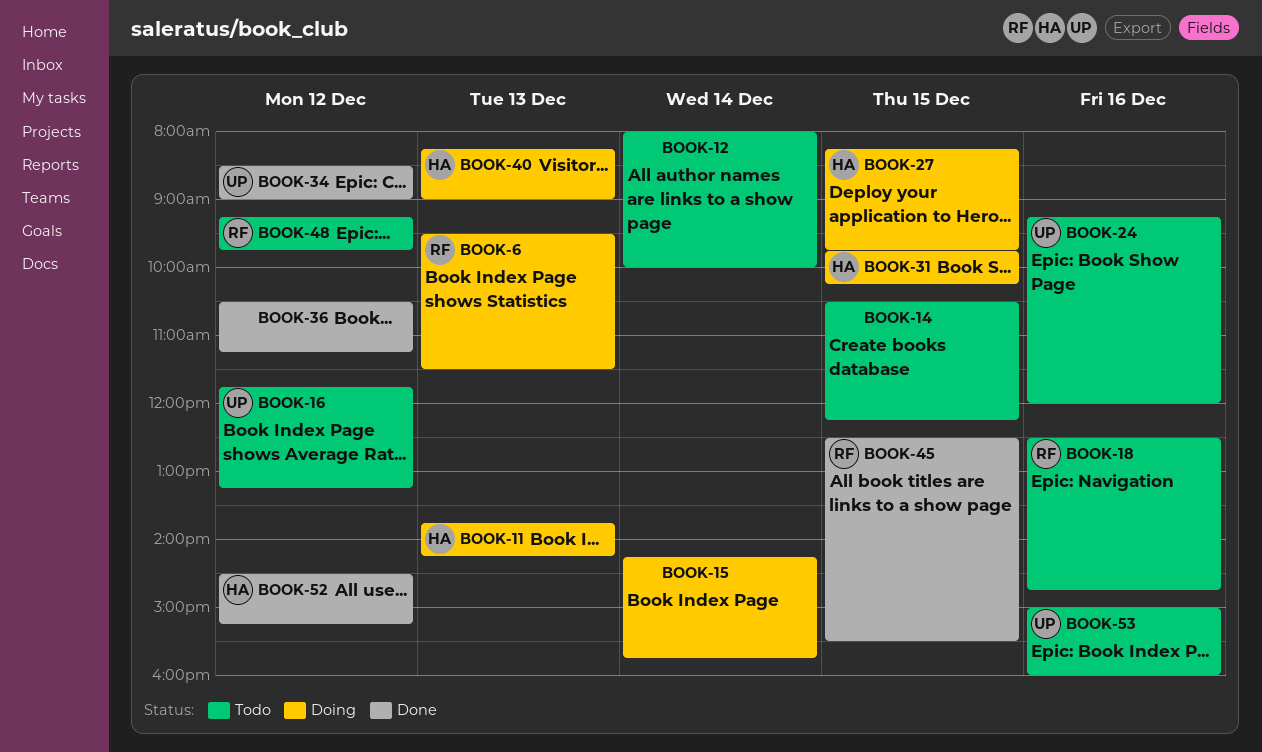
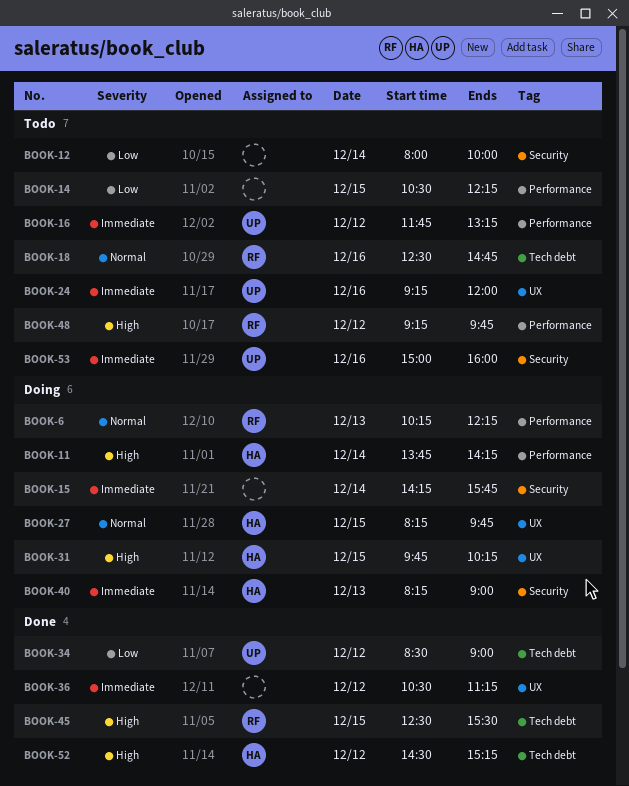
BOOK-6, begins: 09:30 -> 10:15
BOOK-6, ends: 11:30 -> 12:15
BOOK-11, day: Dec 13 -> Dec 14

